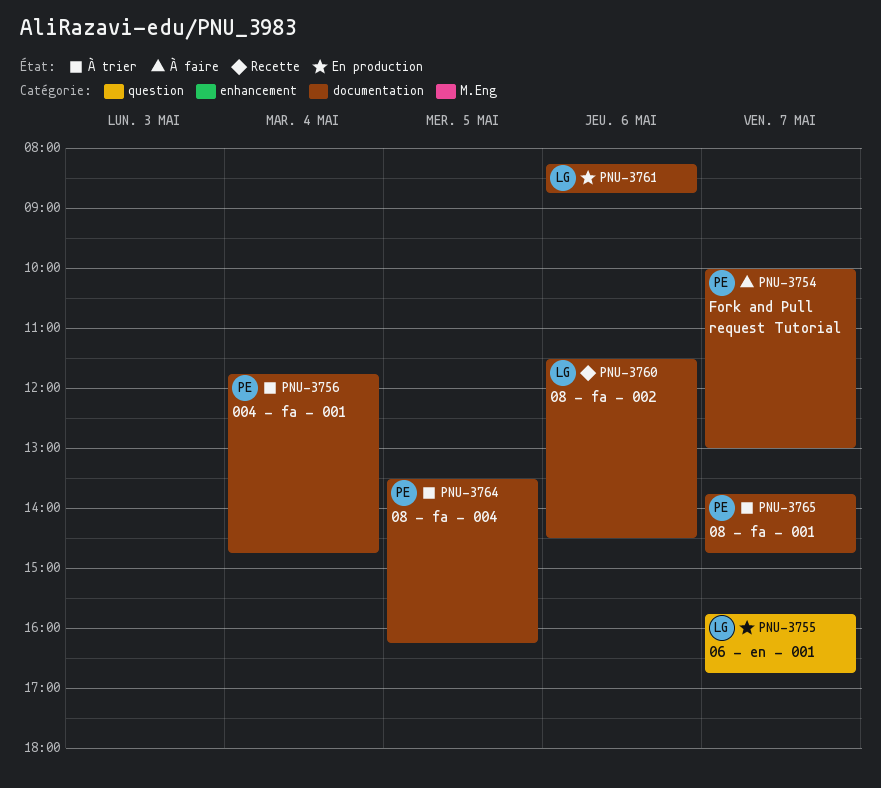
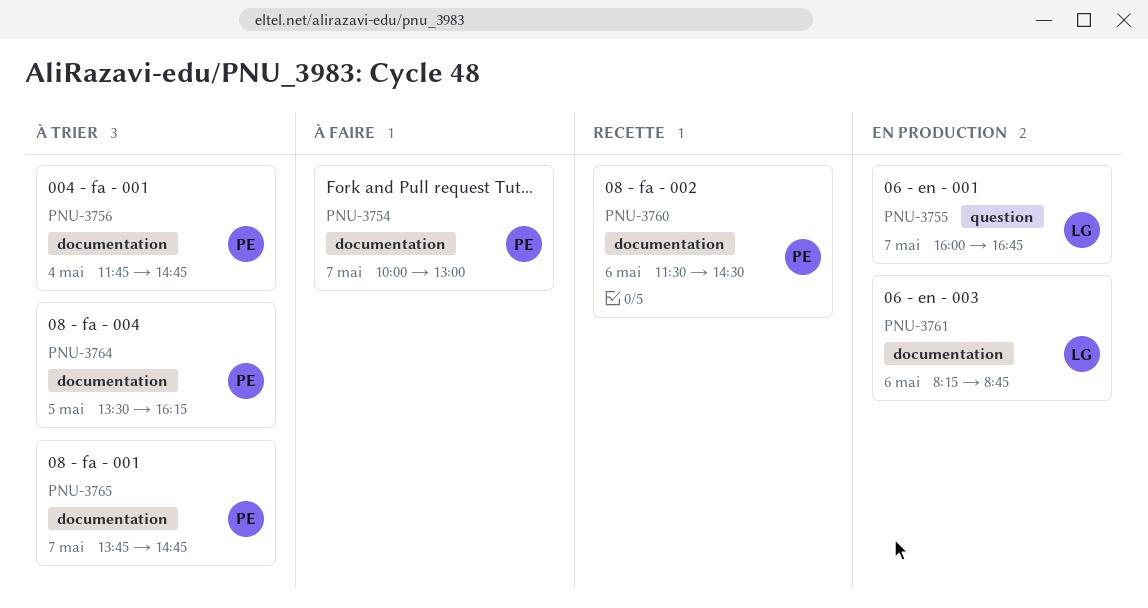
PNU-3755, begins: 15:45 -> 16:00
PNU-3760, owner: LG -> PE

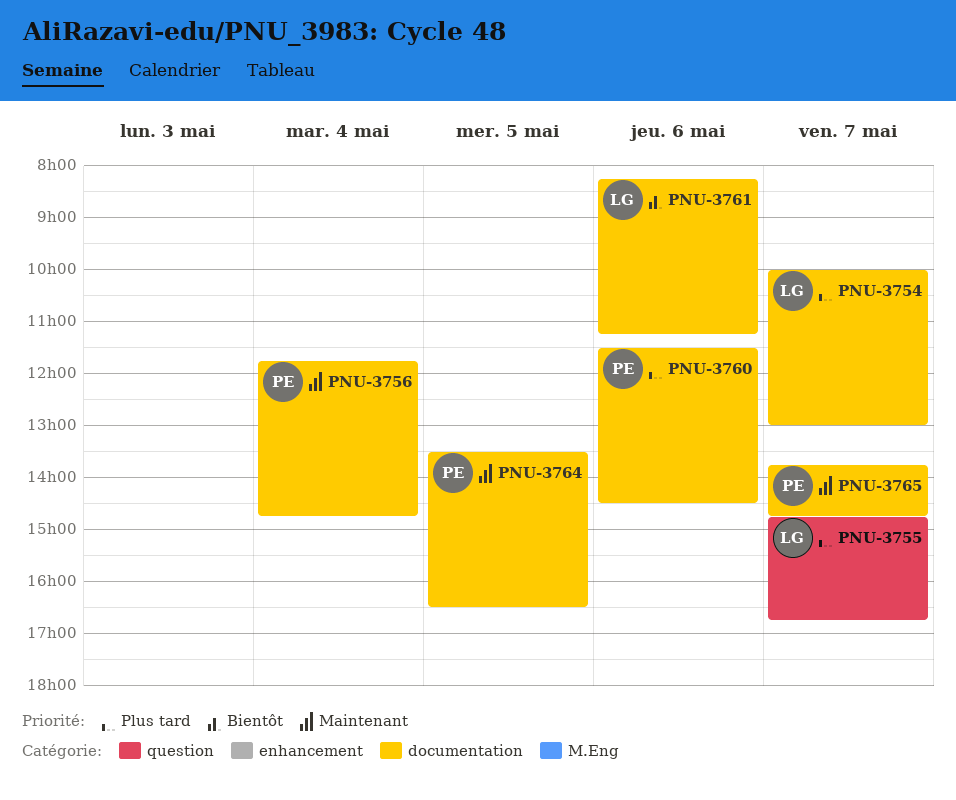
PNU-3754, owner: PE -> LG
PNU-3755, begins: 16:00 -> 14:45
PNU-3761, ends: 08:45 -> 11:15
PNU-3764, ends: 16:15 -> 16:30

